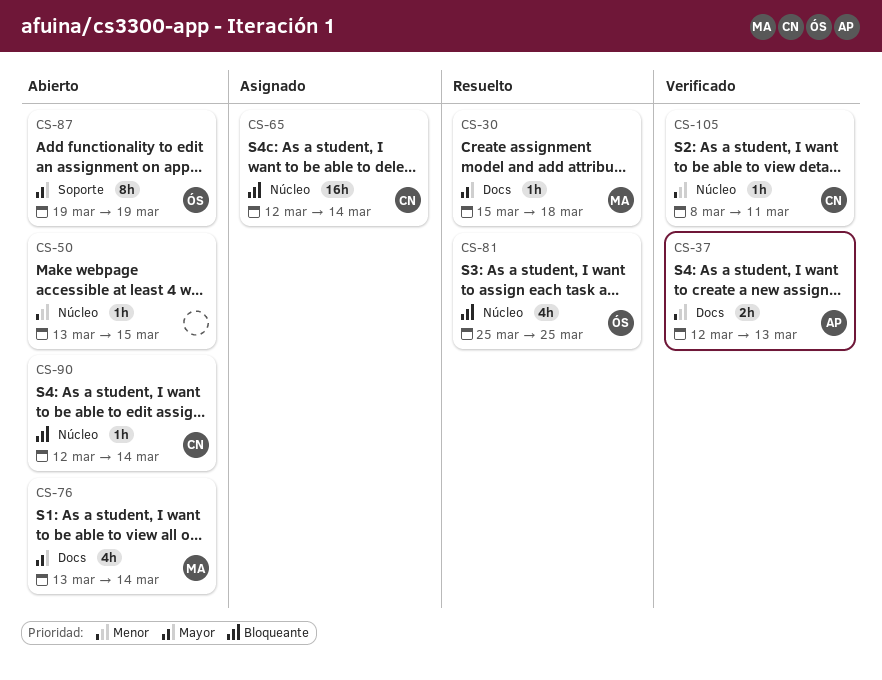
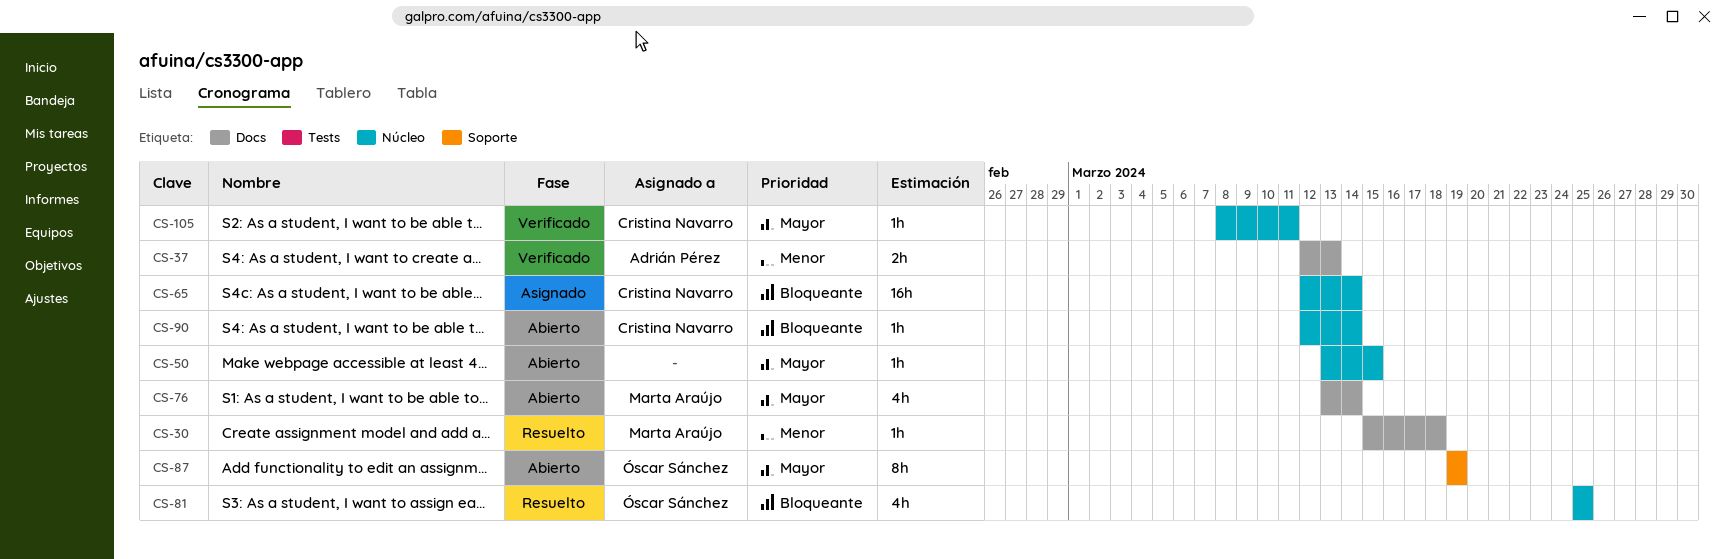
CS-30, priority: Mayor -> Menor
CS-50, priority: Menor -> Mayor
CS-105, priority: Menor -> Mayor

